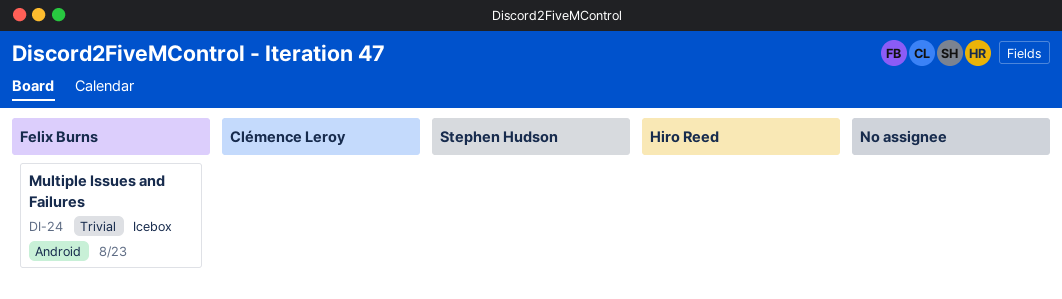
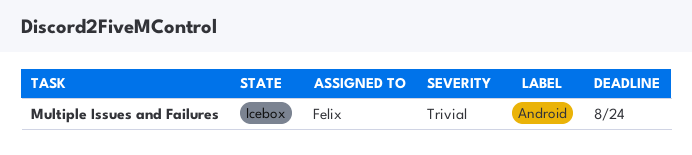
Multiple Issues and Failures, due: Aug 23 -> Aug 24

